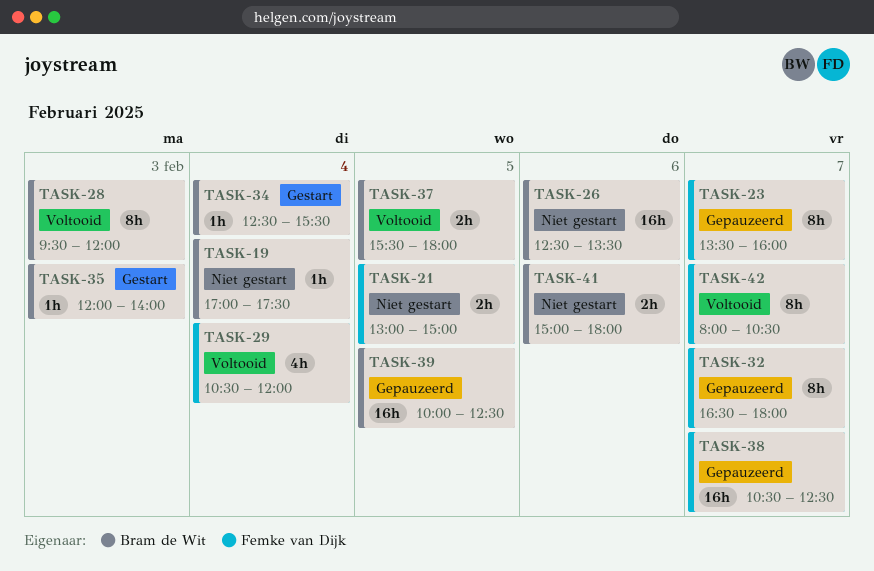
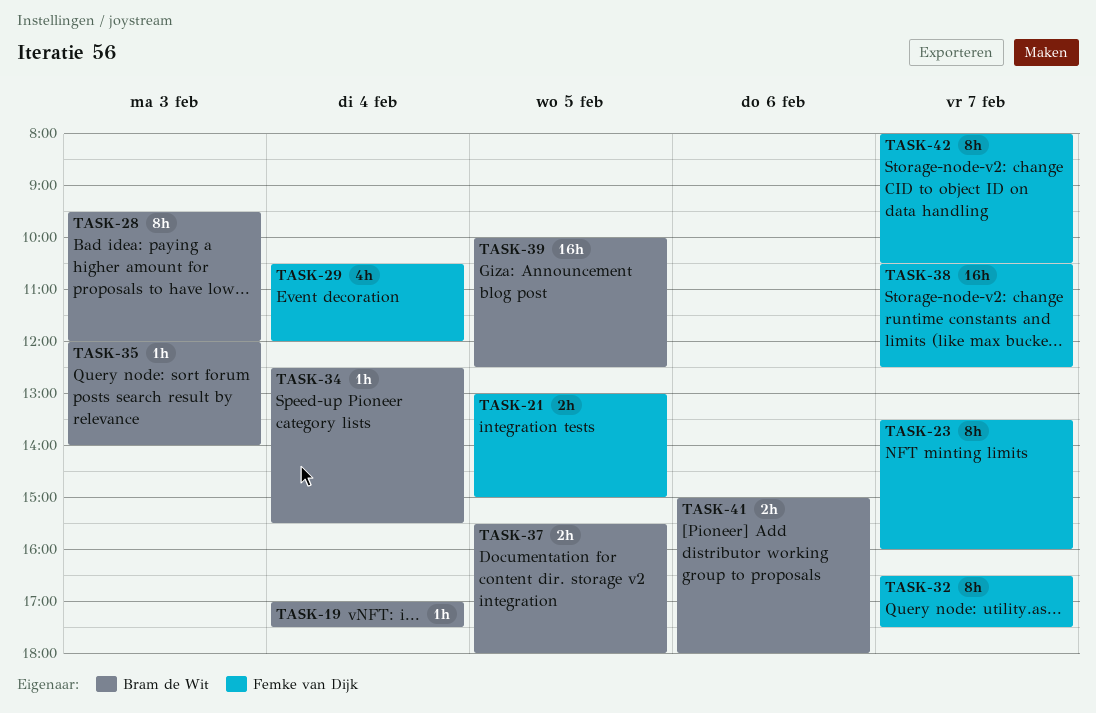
TASK-26: present -> none
TASK-32, ends: 18:00 -> 17:30

